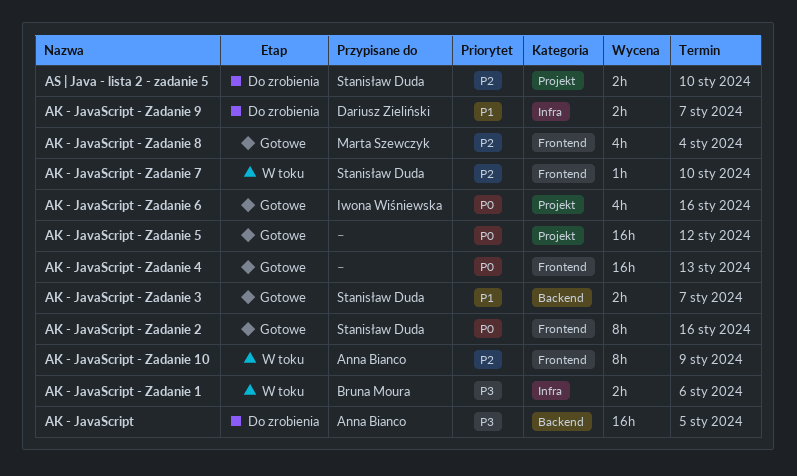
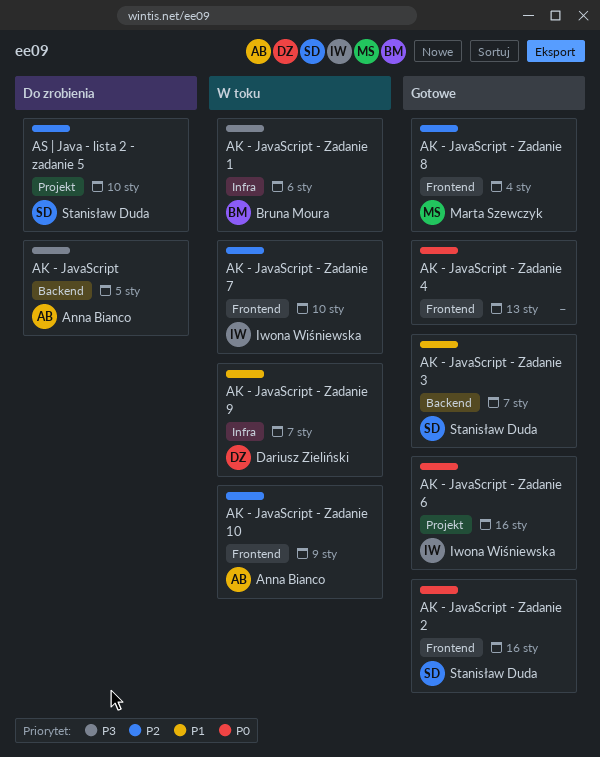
AK - JavaScript - Zadanie 5: present -> none
AK - JavaScript - Zadanie 7, owner: Stanisław Duda -> Iwona Wiśniewska
AK - JavaScript - Zadanie 9, status: Do zrobienia -> W toku

